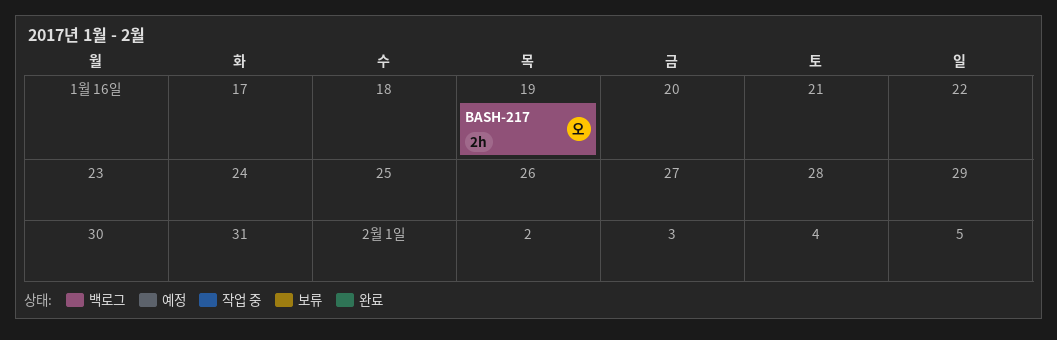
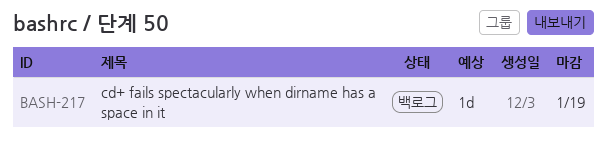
BASH-217, estimate: 2h -> 1d

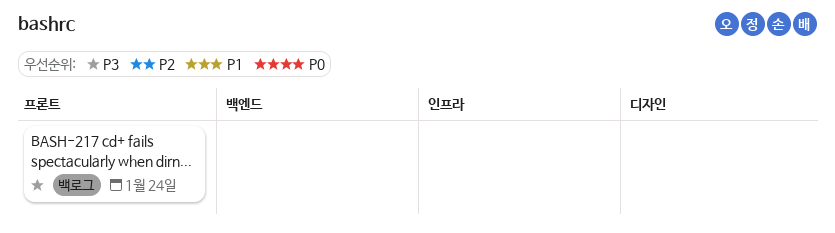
BASH-217, due: Jan 19 -> Jan 24

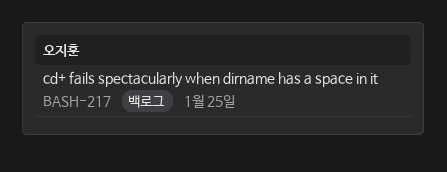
BASH-217, due: Jan 24 -> Jan 25

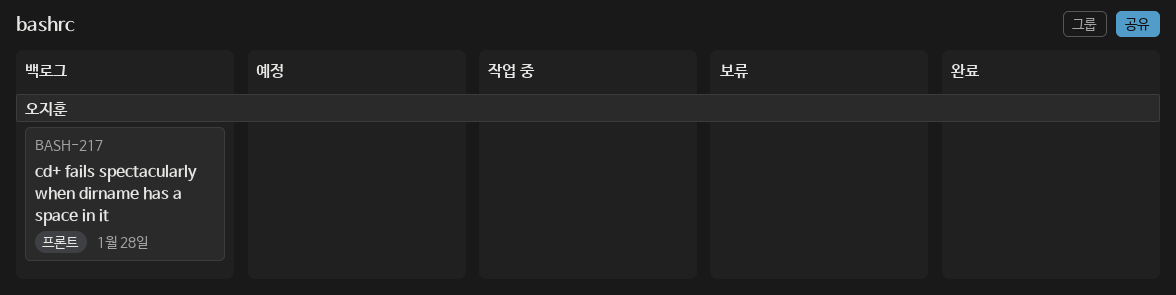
BASH-217, due: Jan 25 -> Jan 28

